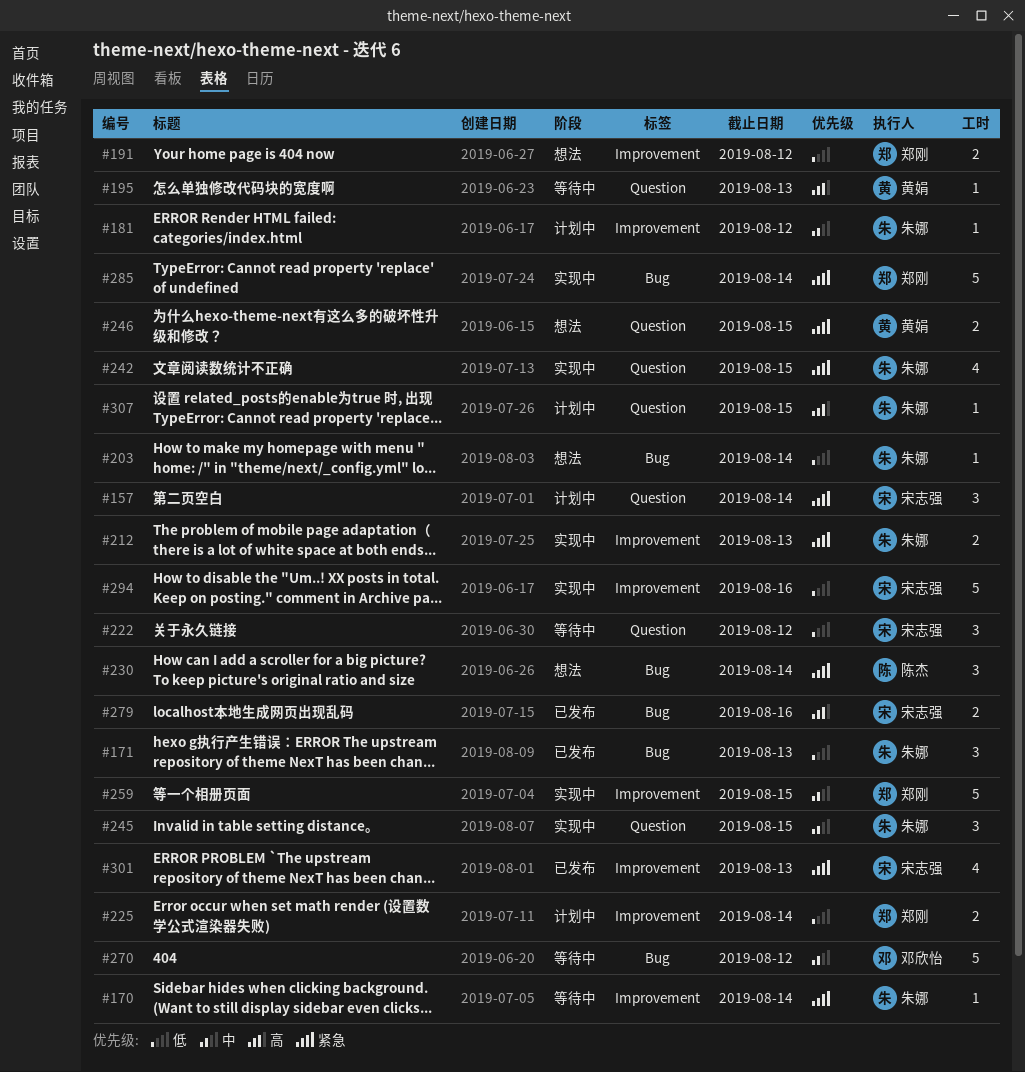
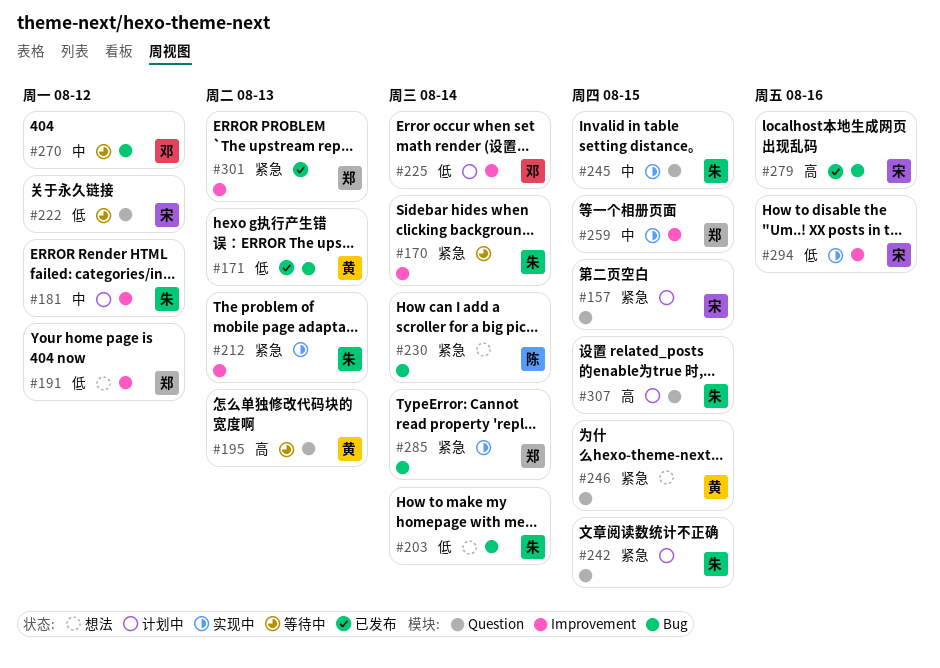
#157, due: Aug 14 -> Aug 15
#171, owner: 朱娜 -> 黄娟
#225, owner: 郑刚 -> 邓欣怡
#242, status: 实现中 -> 计划中
#301, owner: 宋志强 -> 郑刚

